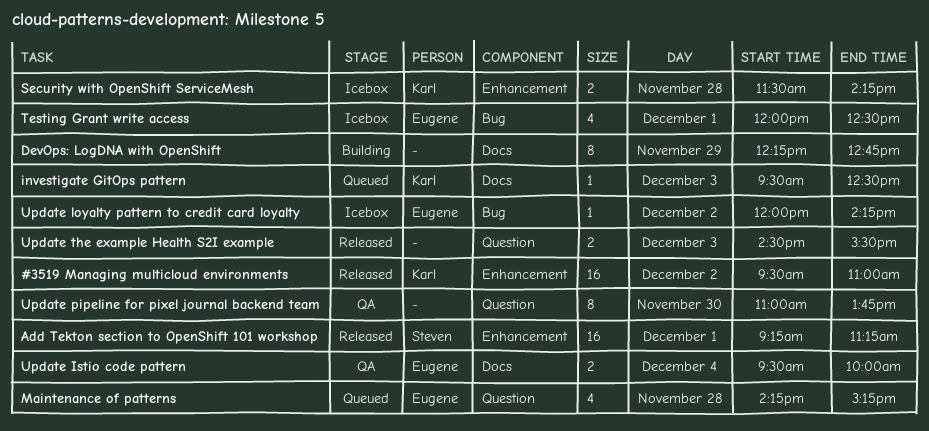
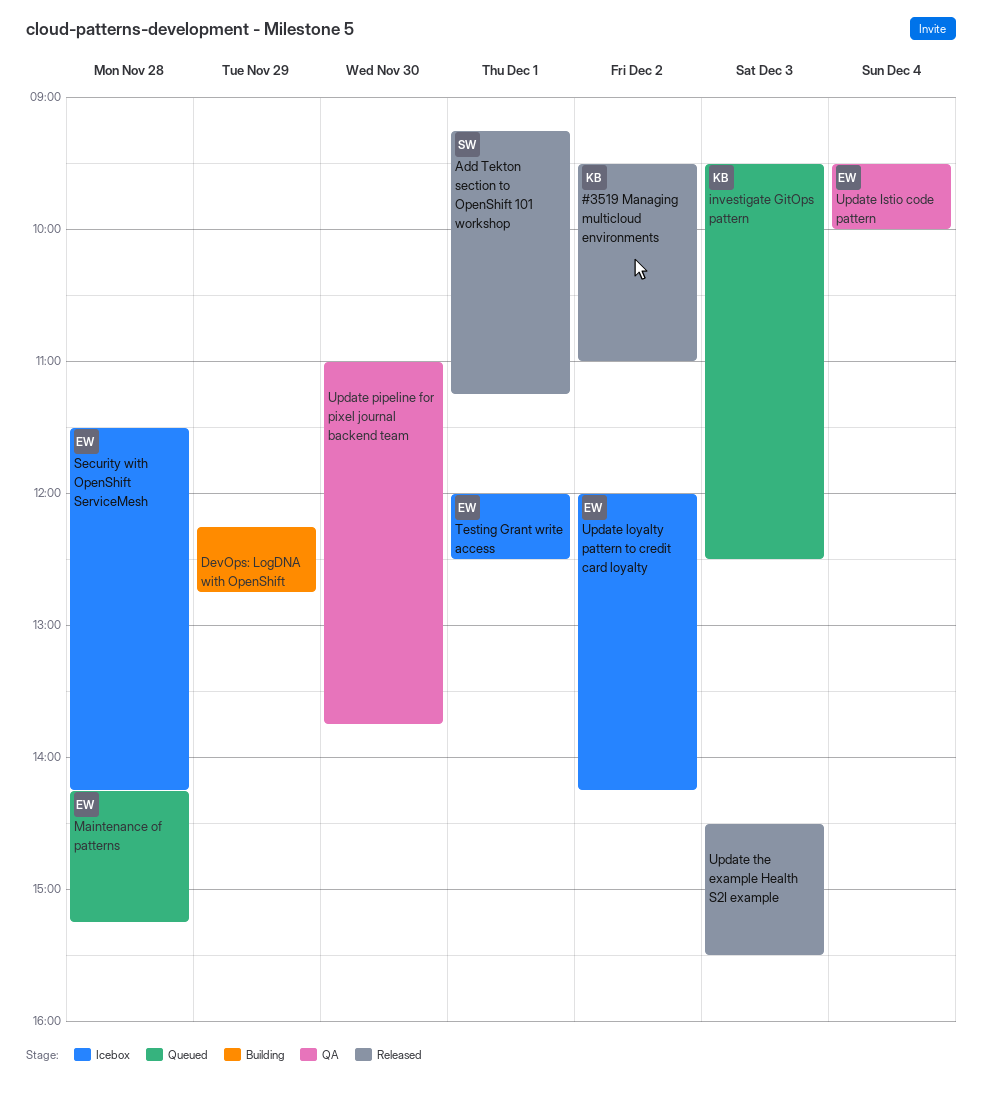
Security with OpenShift ServiceMesh, owner: Karl -> Eugene

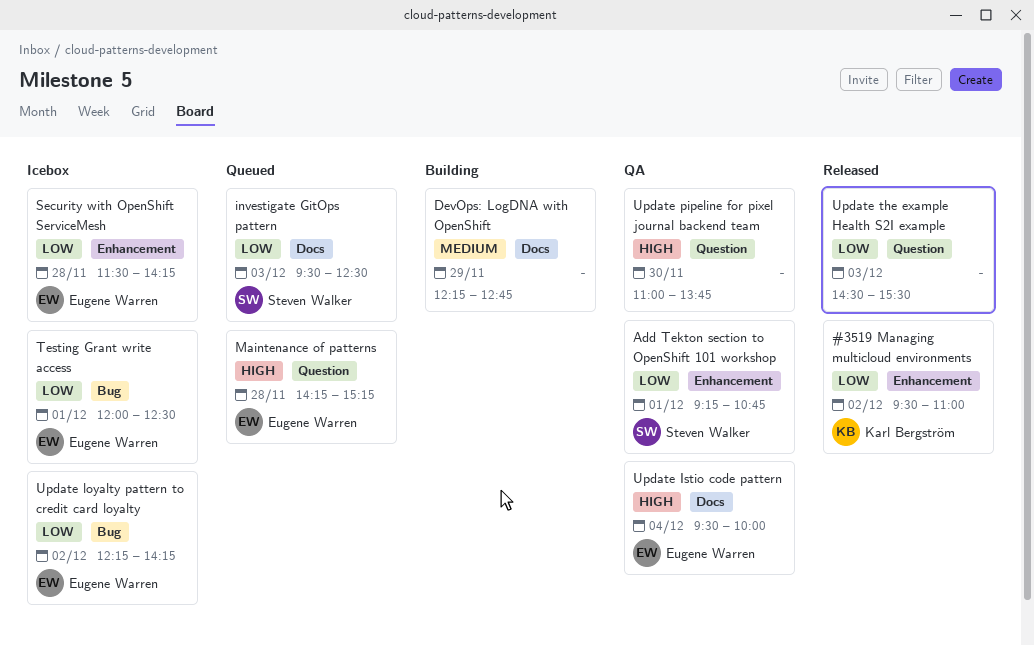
Add Tekton section to OpenShift 101 workshop, status: Released -> QA
Add Tekton section to OpenShift 101 workshop, ends: 11:15 -> 10:45
investigate GitOps pattern, owner: Karl Bergström -> Steven Walker
Update loyalty pattern to credit card loyalty, begins: 12:00 -> 12:15

